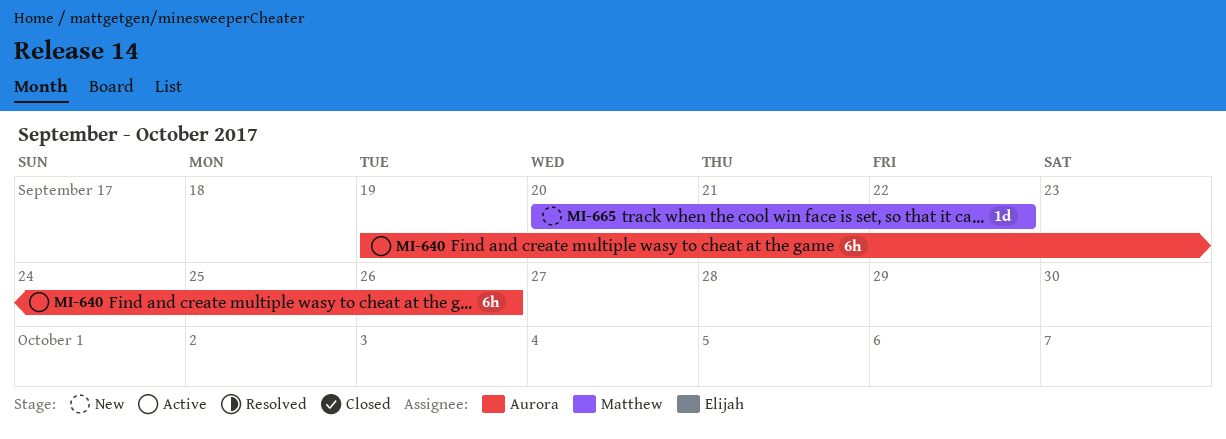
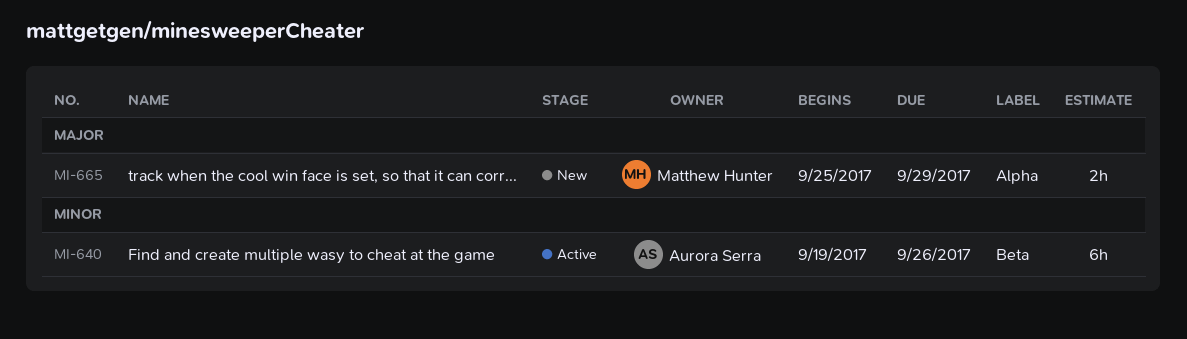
MI-665, estimate: 1d -> 2h
MI-665, start: Sep 20 -> Sep 25
MI-665, due: Sep 22 -> Sep 29

